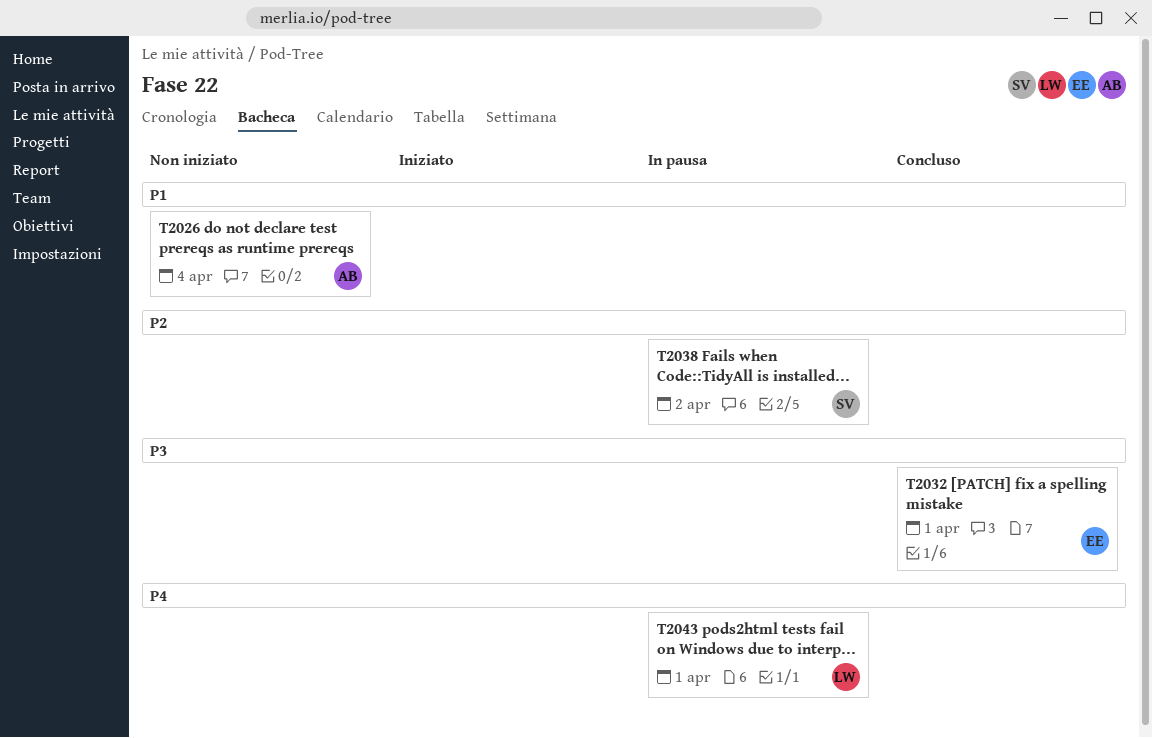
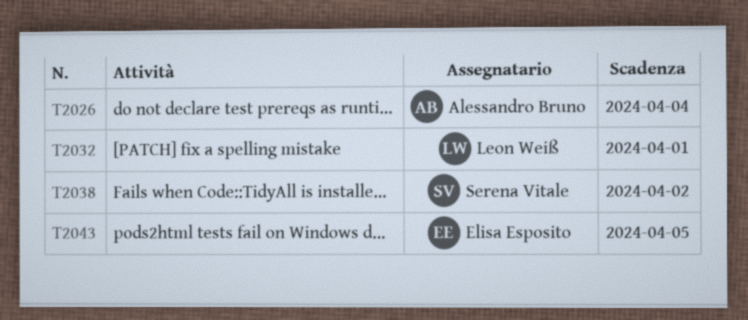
T2032, owner: Elisa Esposito -> Leon Weiß
T2043, owner: Leon Weiß -> Elisa Esposito
T2043, due: Apr 1 -> Apr 5

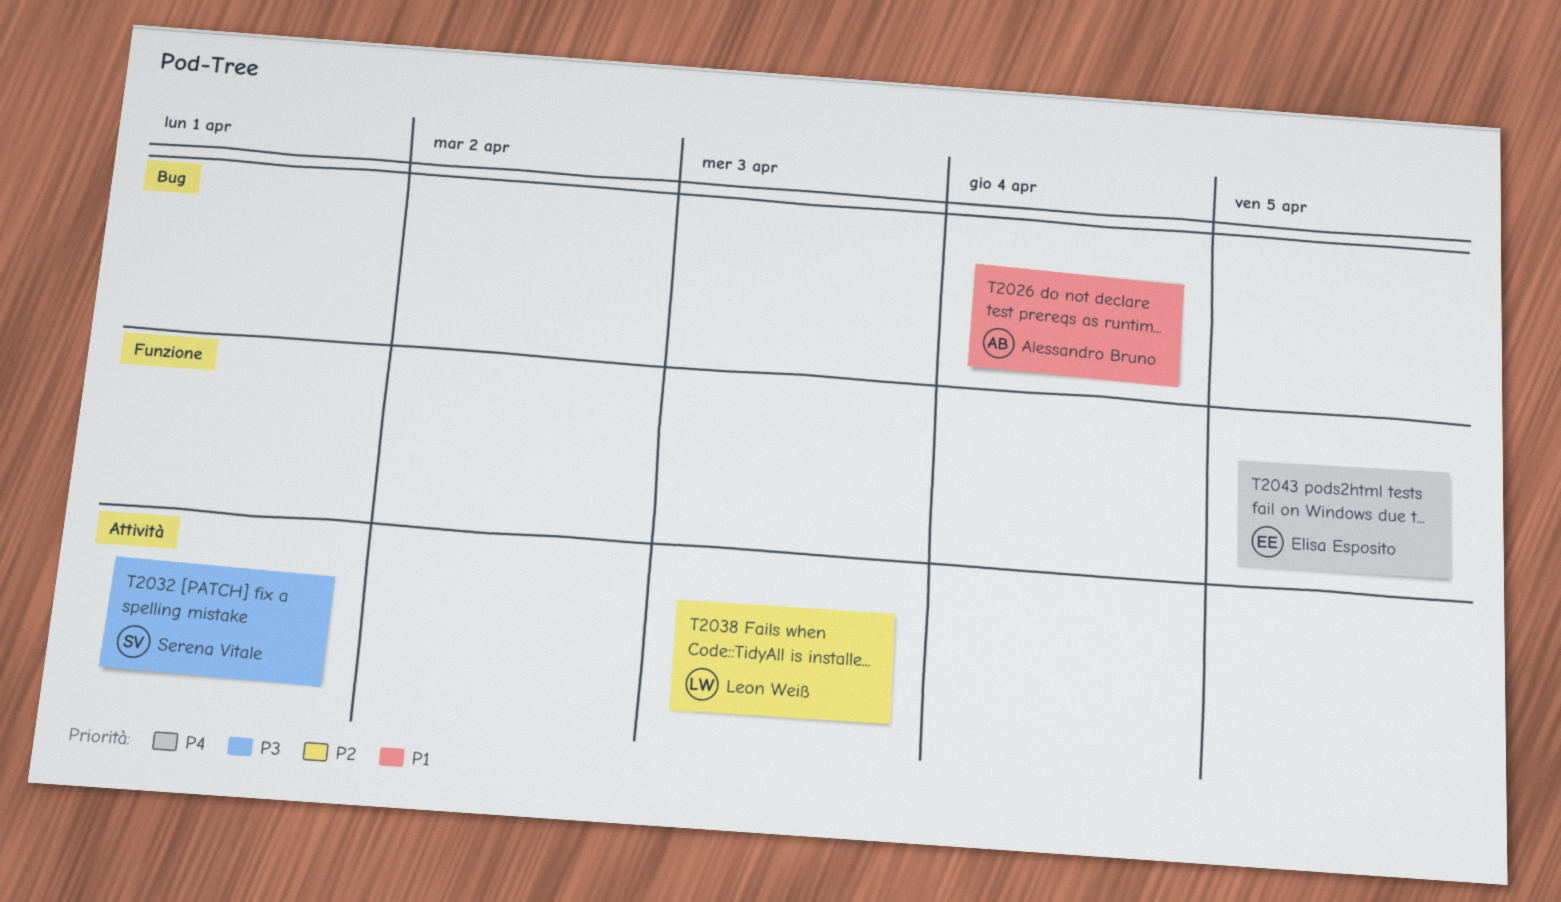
T2032, owner: Leon Weiß -> Serena Vitale
T2038, owner: Serena Vitale -> Leon Weiß
T2038, due: Apr 2 -> Apr 3

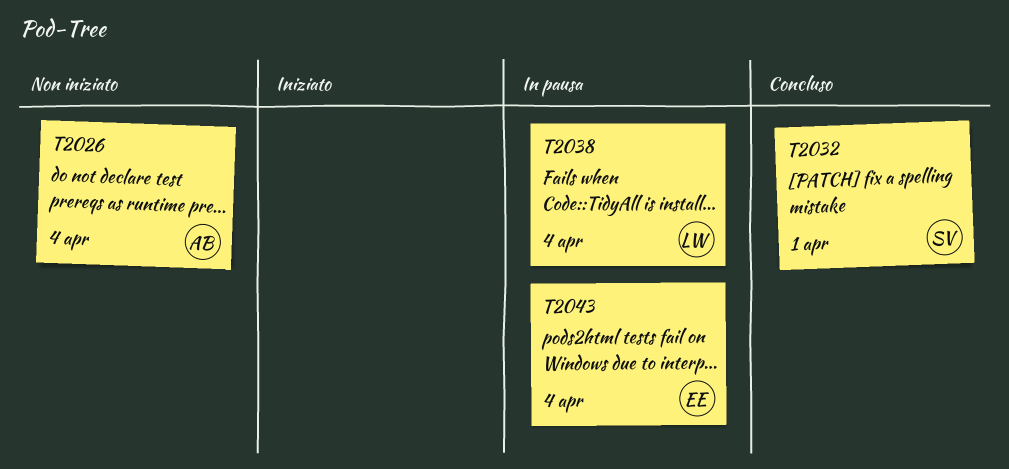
T2038, due: Apr 3 -> Apr 4
T2043, due: Apr 5 -> Apr 4

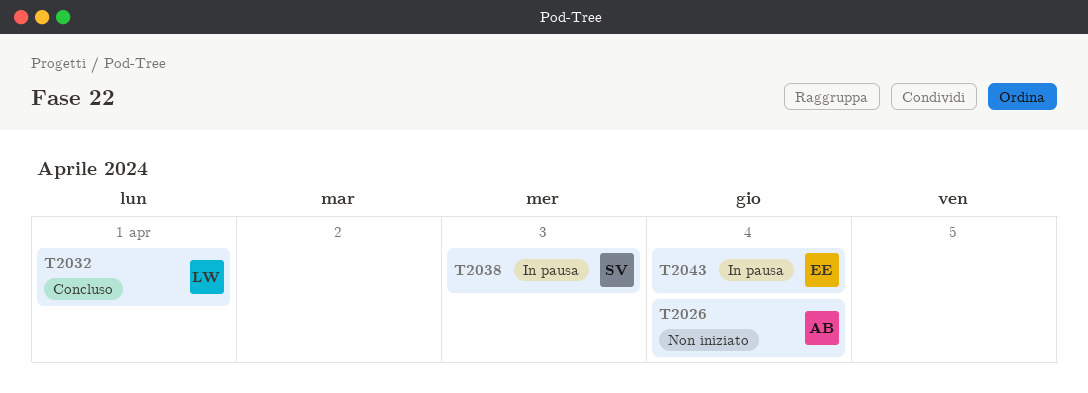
T2032, owner: SV -> LW
T2038, owner: LW -> SV
T2038, due: Apr 4 -> Apr 3

